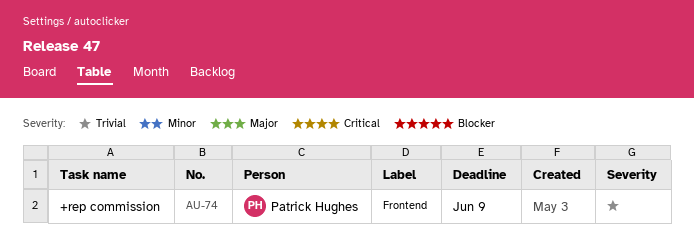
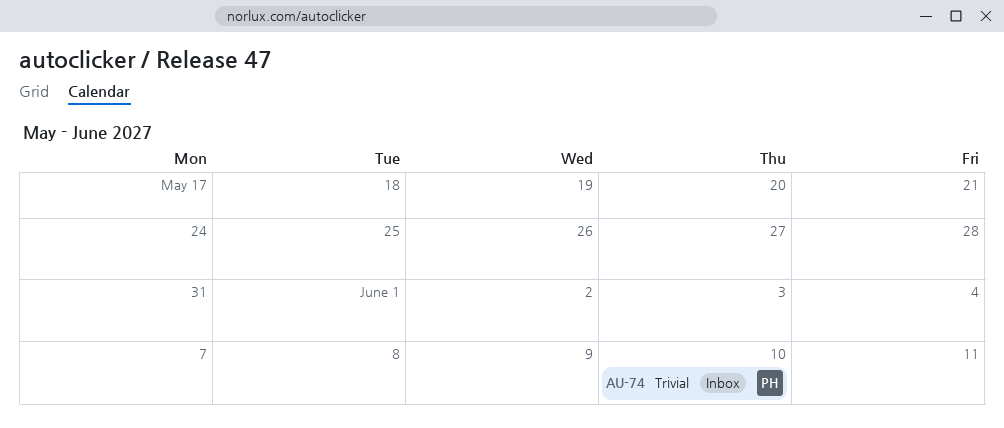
AU-74, due: Jun 9 -> Jun 10

